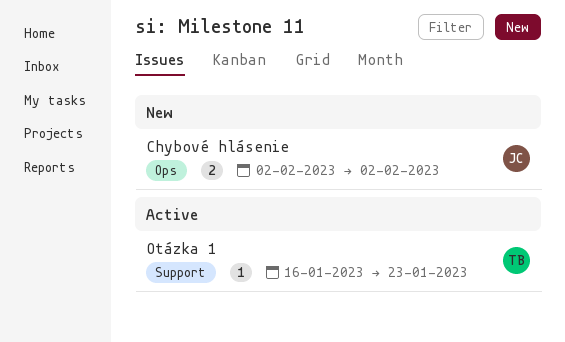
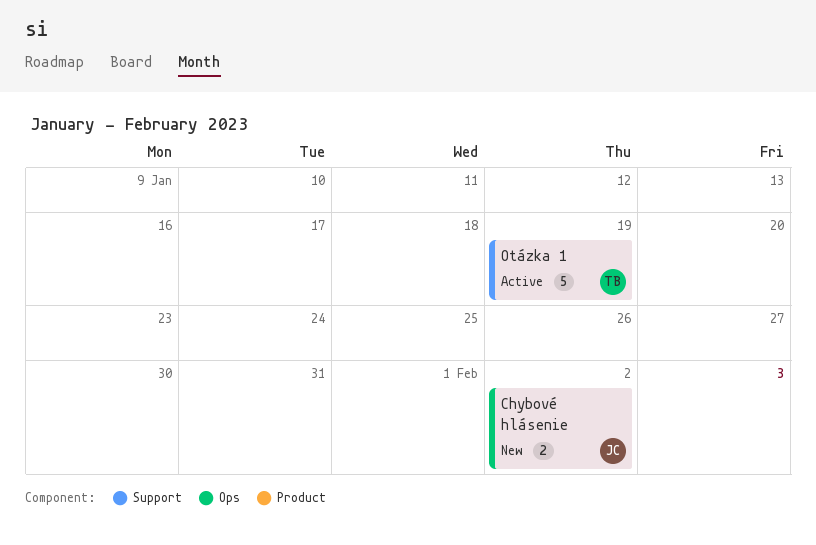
Otázka 1, estimate: 1 -> 5
Otázka 1, due: Jan 23 -> Jan 19

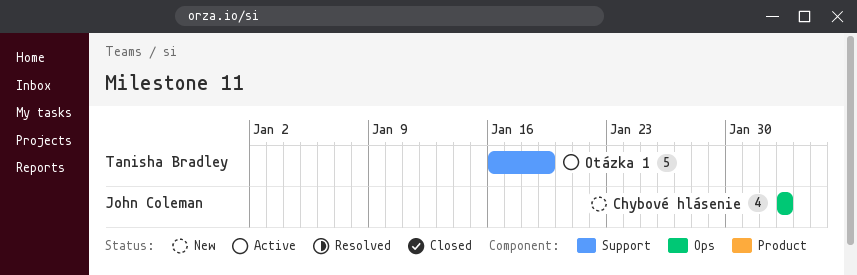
Chybové hlásenie, estimate: 2 -> 4

